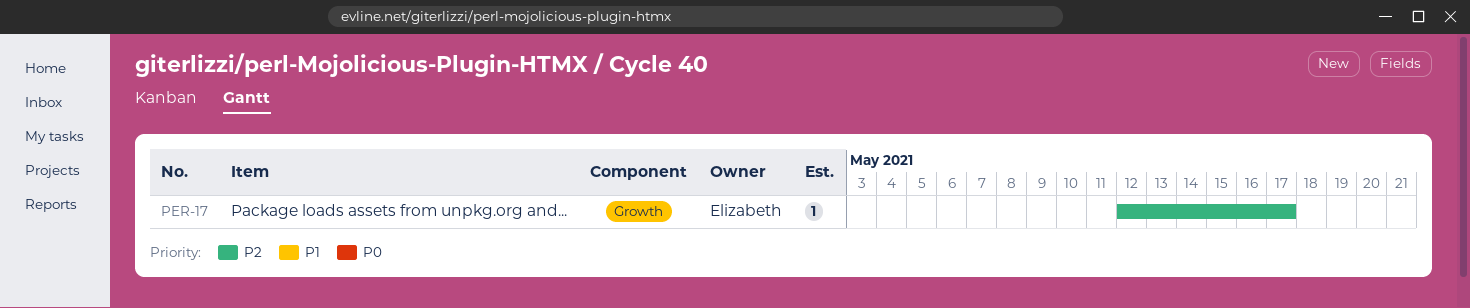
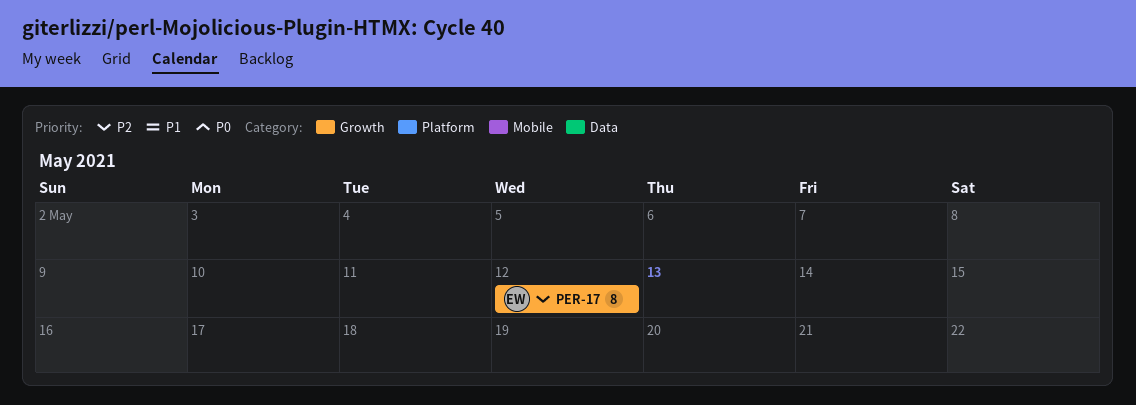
PER-17, estimate: 1 -> 8
PER-17, due: May 17 -> May 12

